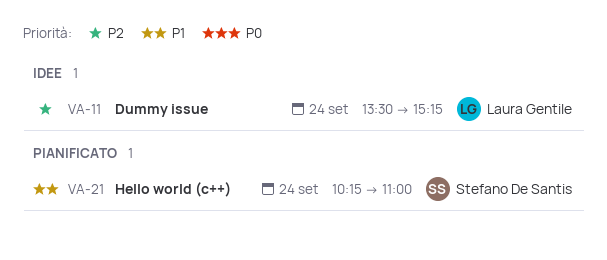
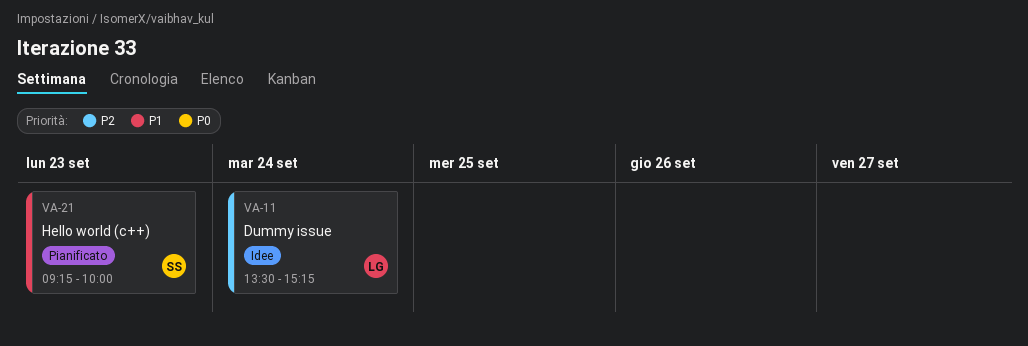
VA-21, day: Sep 24 -> Sep 23
VA-21, begins: 10:15 -> 09:15
VA-21, ends: 11:00 -> 10:00

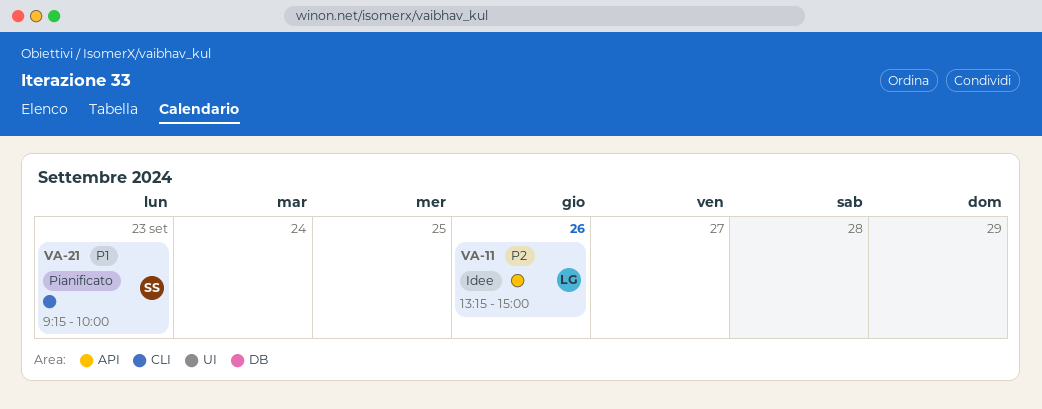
VA-11, day: Sep 24 -> Sep 26
VA-11, begins: 13:30 -> 13:15
VA-11, ends: 15:15 -> 15:00

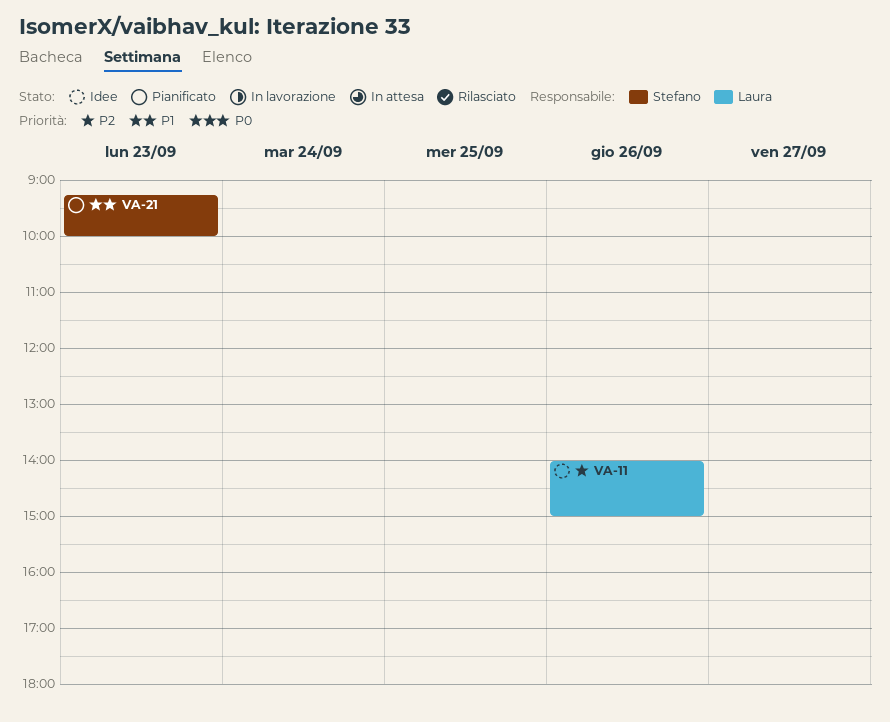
VA-11, begins: 13:15 -> 14:00

